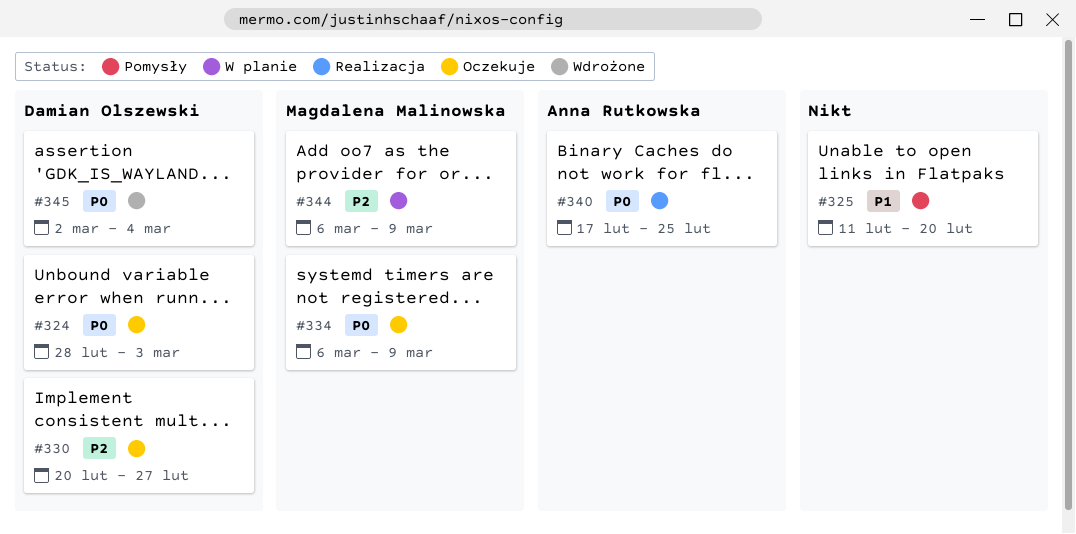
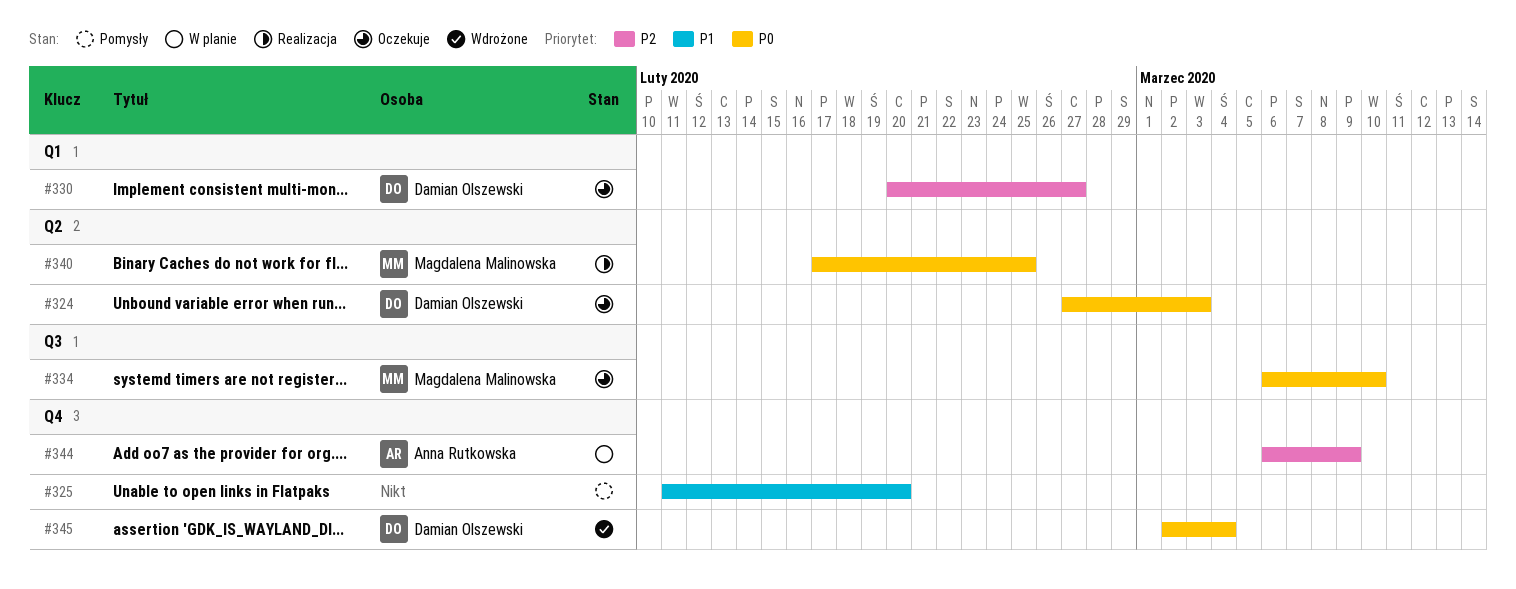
#324, start: Feb 28 -> Feb 27
#334, due: Mar 9 -> Mar 10
#340, owner: Anna Rutkowska -> Magdalena Malinowska
#344, owner: Magdalena Malinowska -> Anna Rutkowska

